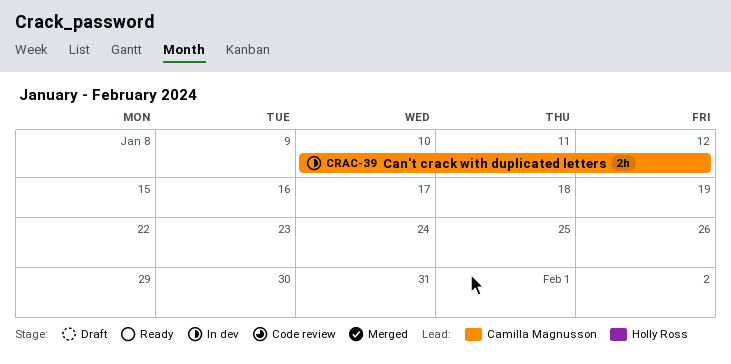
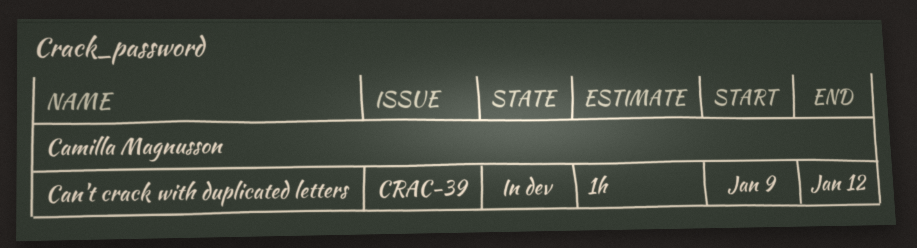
CRAC-39, estimate: 2h -> 1h
CRAC-39, start: Jan 10 -> Jan 9

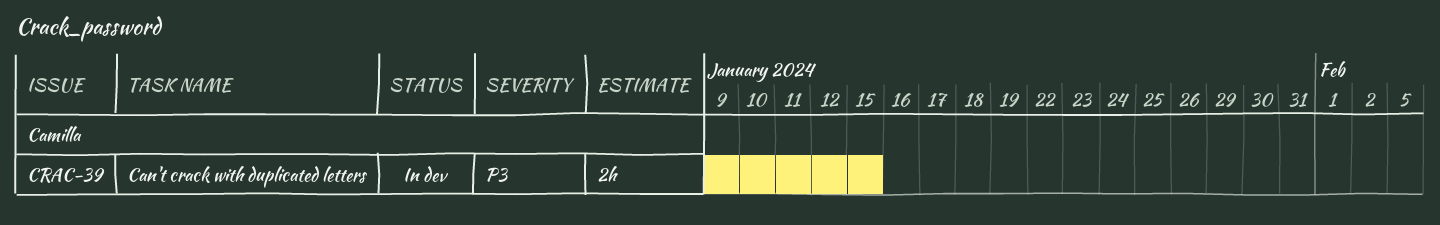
CRAC-39, estimate: 1h -> 2h
CRAC-39, due: Jan 12 -> Jan 15

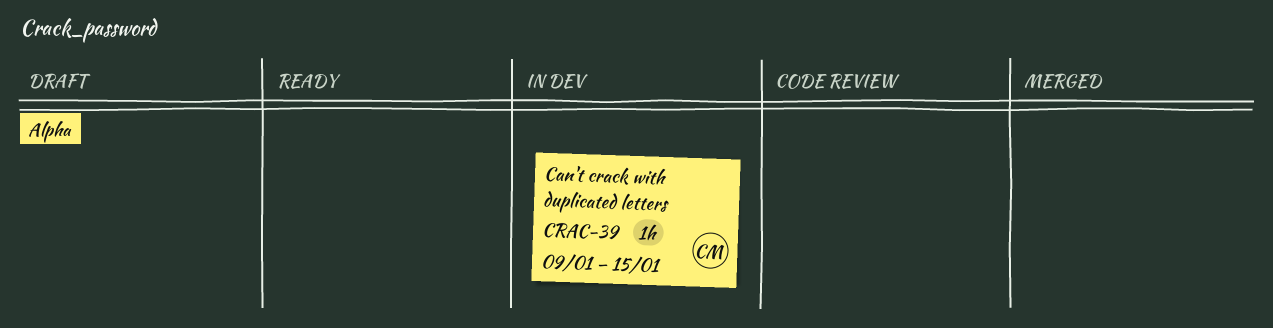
CRAC-39, estimate: 2h -> 1h

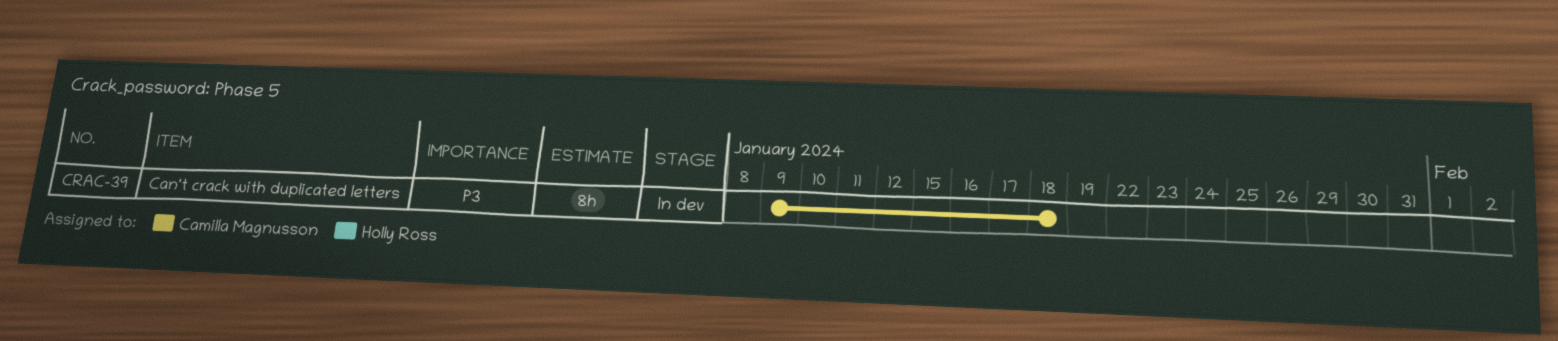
CRAC-39, estimate: 1h -> 8h
CRAC-39, due: Jan 15 -> Jan 18

